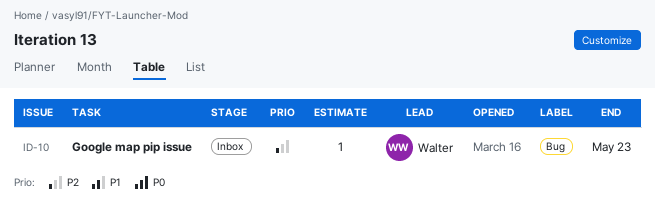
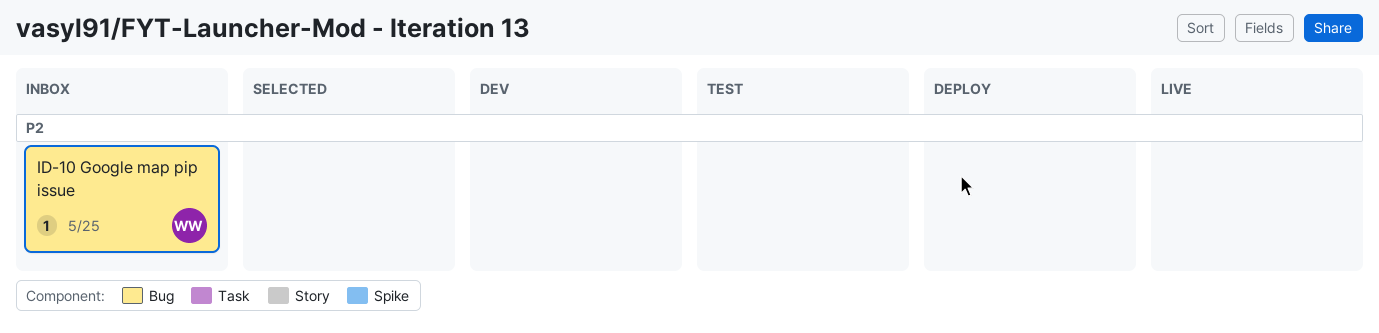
ID-10, due: May 23 -> May 25

